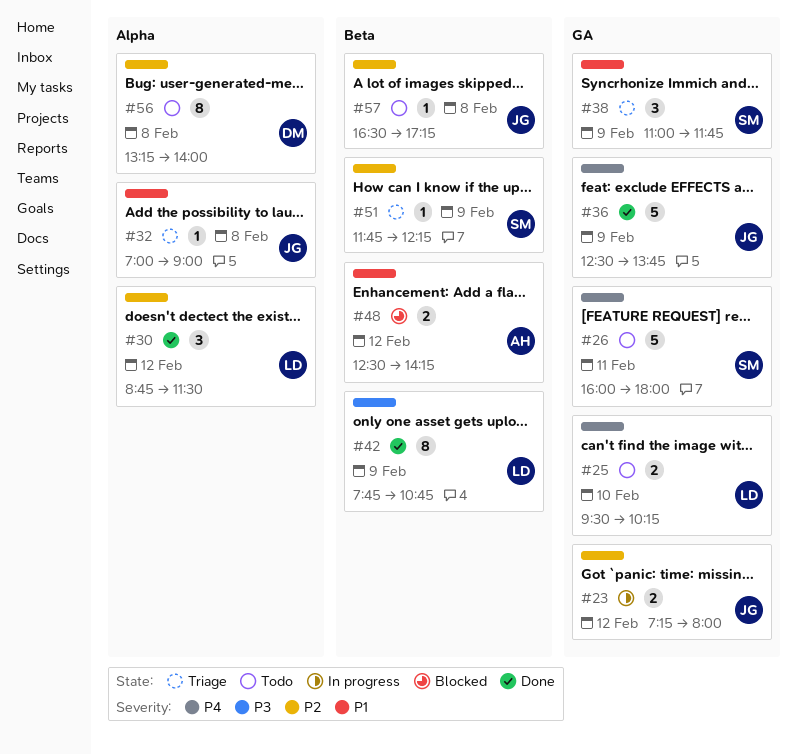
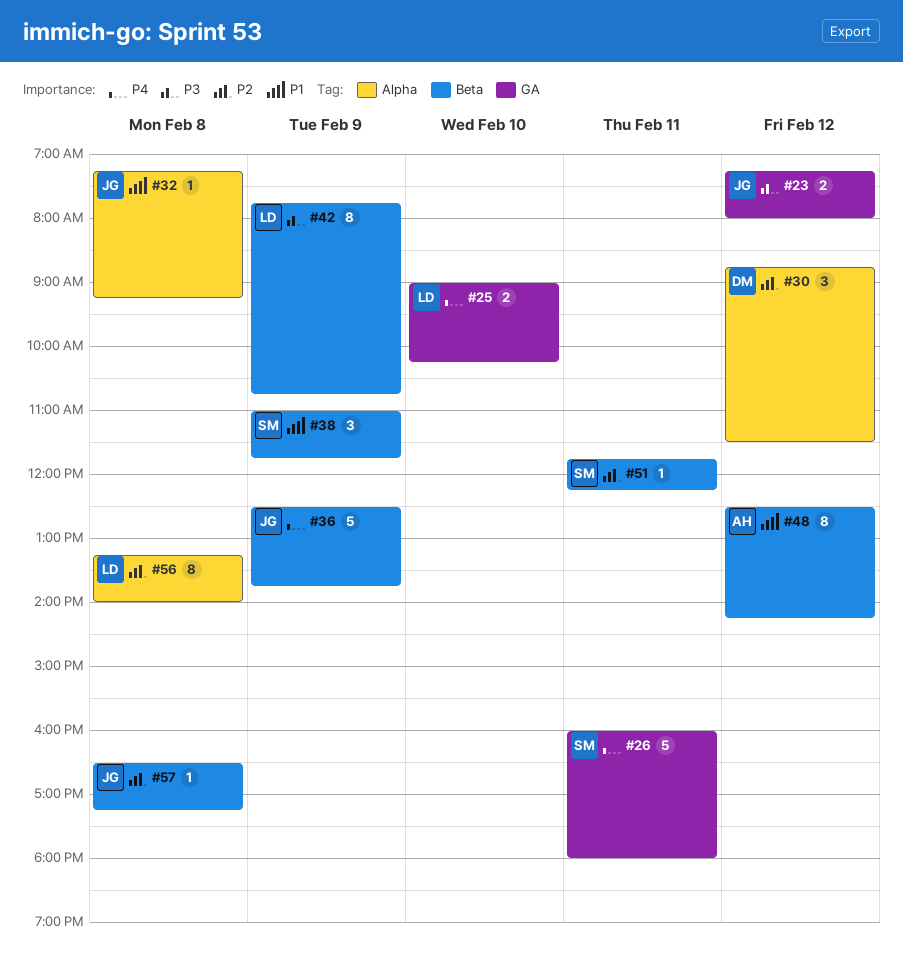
#23, priority: P2 -> P3
#25, begins: 09:30 -> 09:00
#30, owner: LD -> DM
#32, begins: 07:00 -> 07:15
#32, ends: 09:00 -> 09:15
#36, label: GA -> Beta
#38, label: GA -> Beta
#48, estimate: 2 -> 8
#51, day: Feb 9 -> Feb 11
#56, owner: DM -> LD

